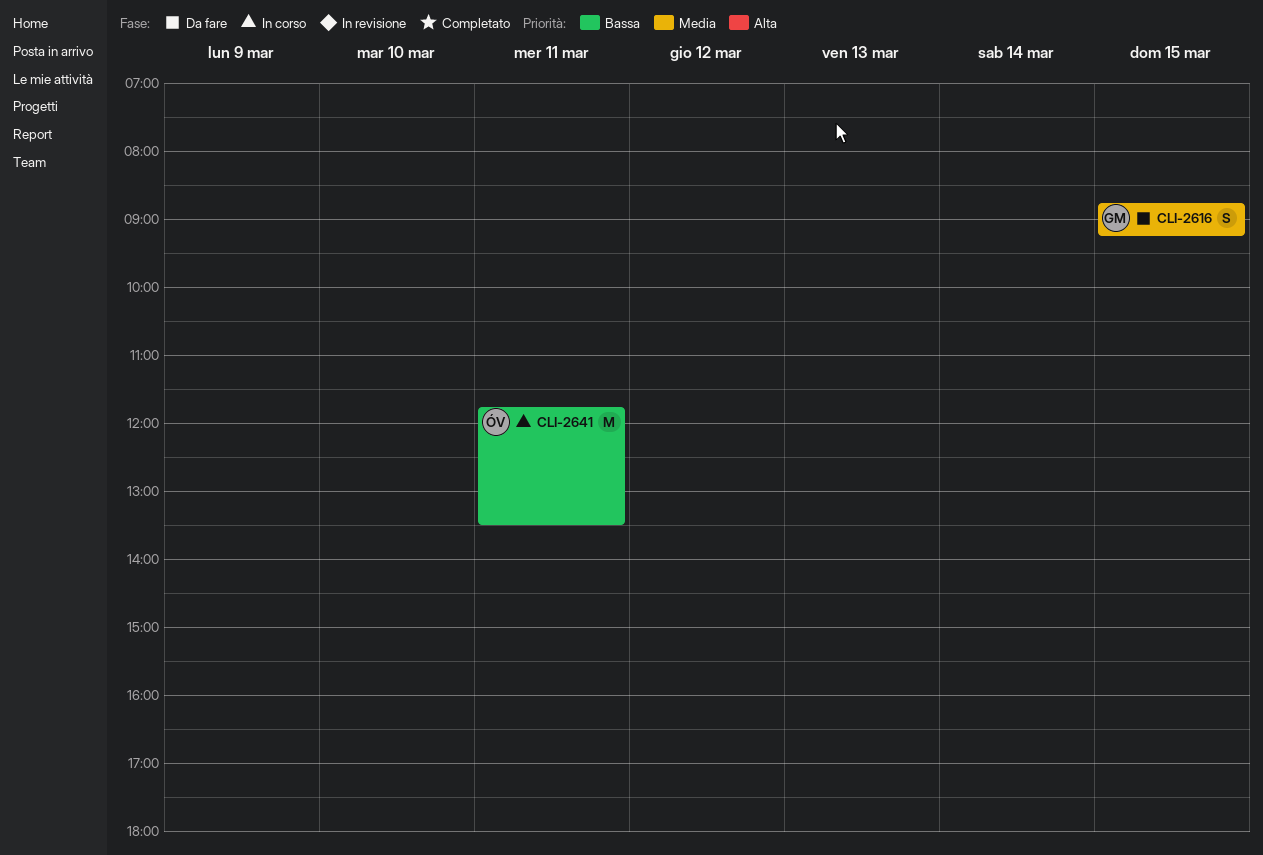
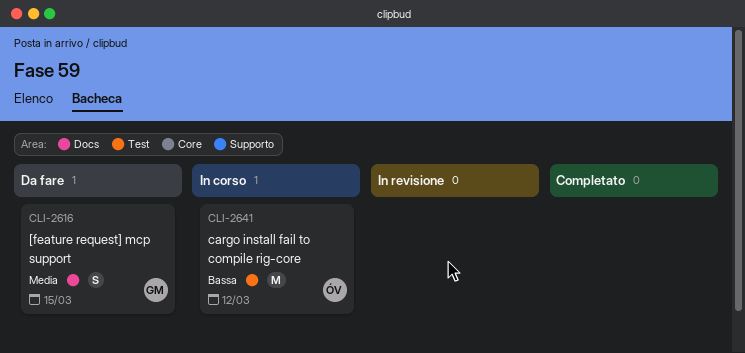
CLI-2641, day: Mar 11 -> Mar 12

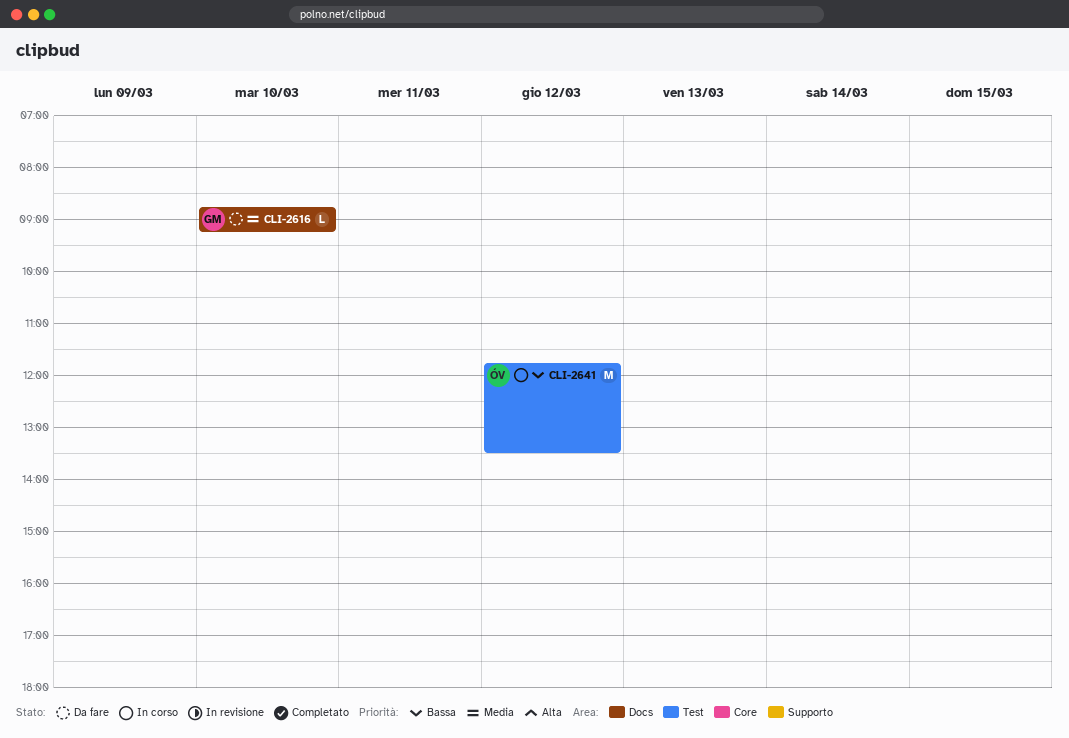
CLI-2616, estimate: S -> L
CLI-2616, day: Mar 15 -> Mar 10

